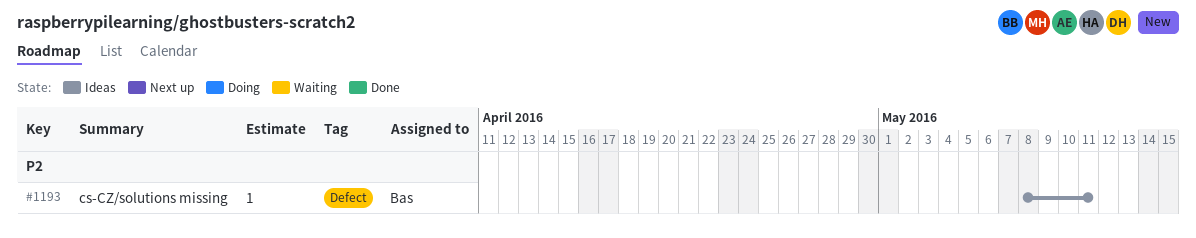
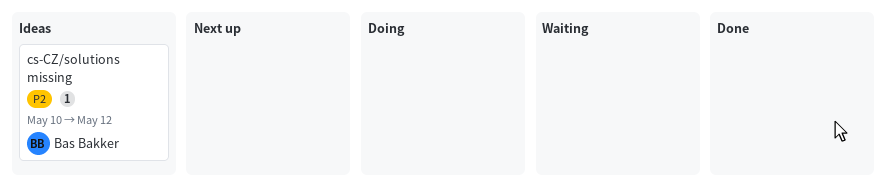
cs-CZ/solutions missing, start: May 8 -> May 10
cs-CZ/solutions missing, due: May 11 -> May 12

